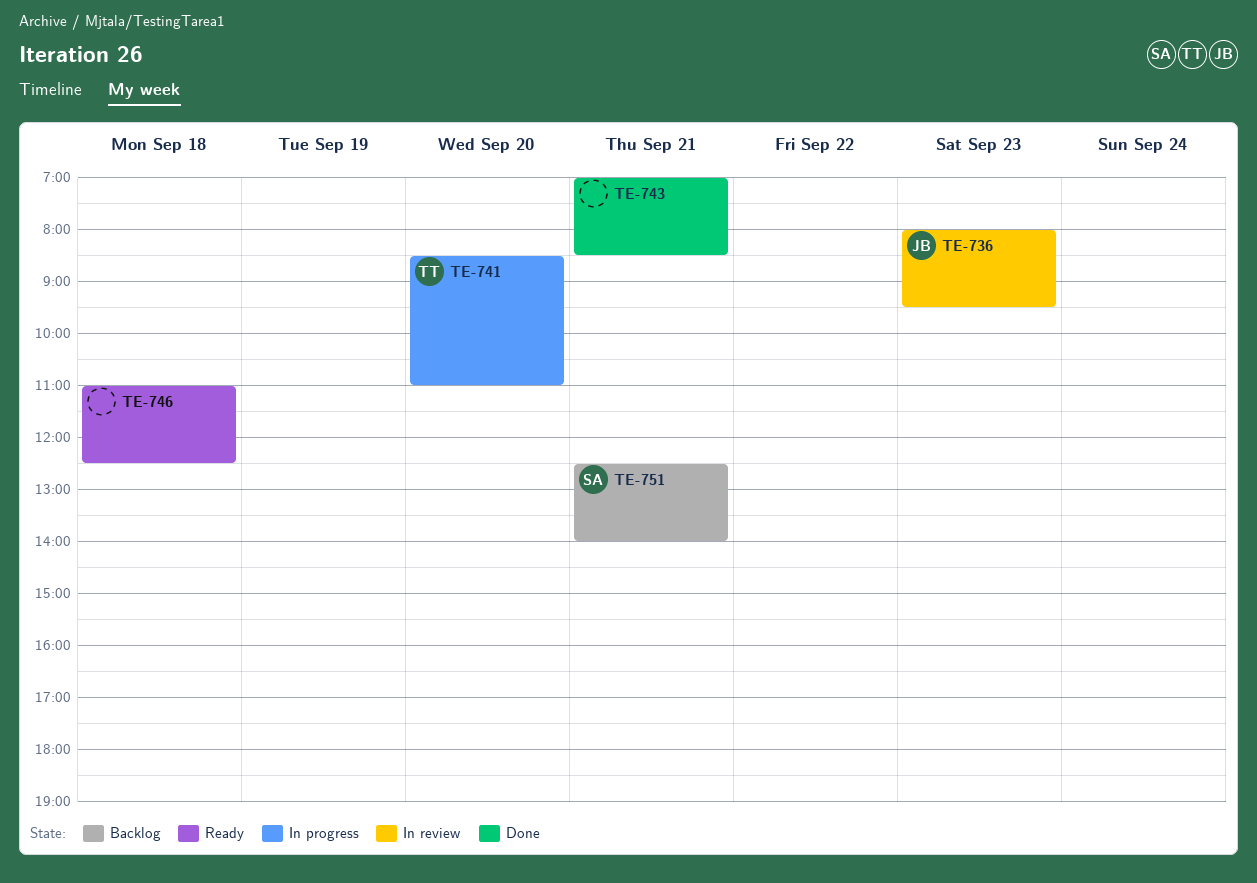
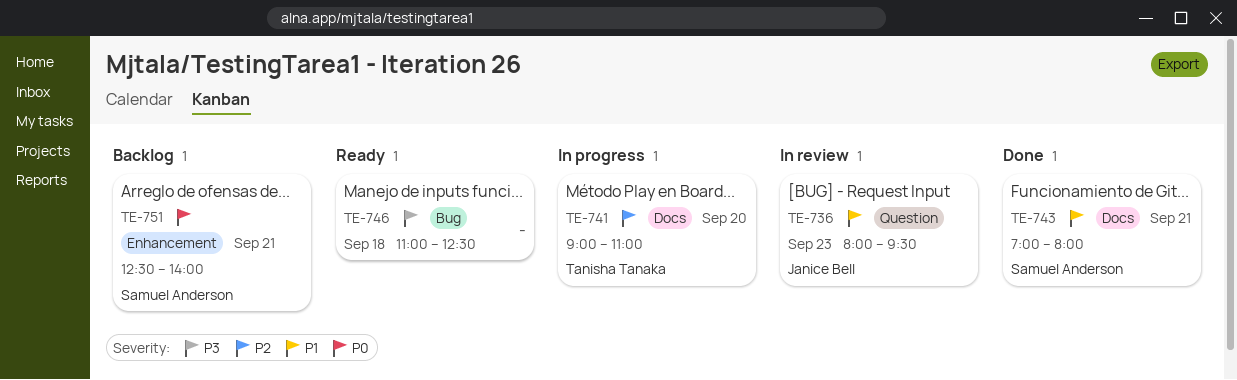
TE-741, begins: 08:30 -> 09:00
TE-743, owner: none -> Samuel Anderson
TE-743, ends: 08:30 -> 08:00

